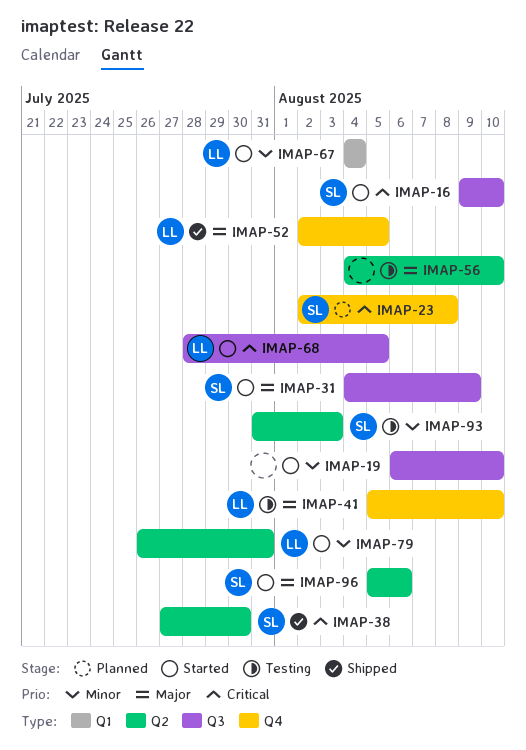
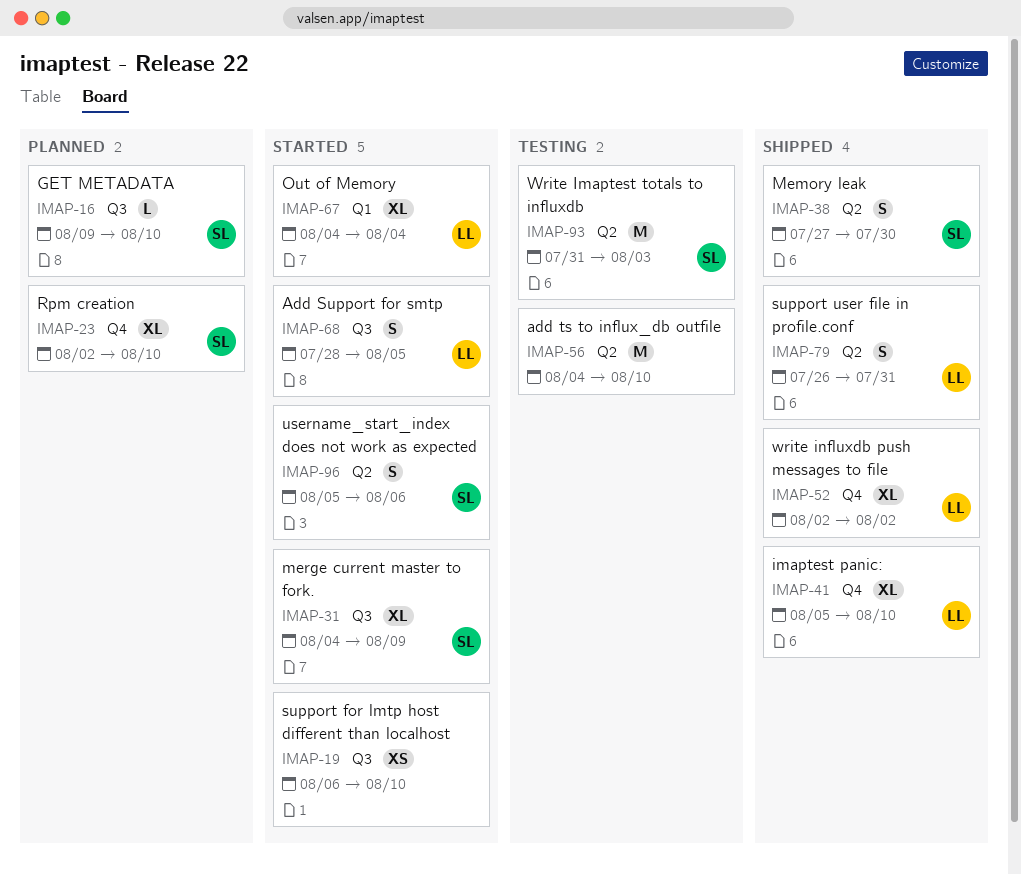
IMAP-16, status: Started -> Planned
IMAP-23, due: Aug 8 -> Aug 10
IMAP-41, status: Testing -> Shipped
IMAP-52, due: Aug 5 -> Aug 2
IMAP-79, status: Started -> Shipped

